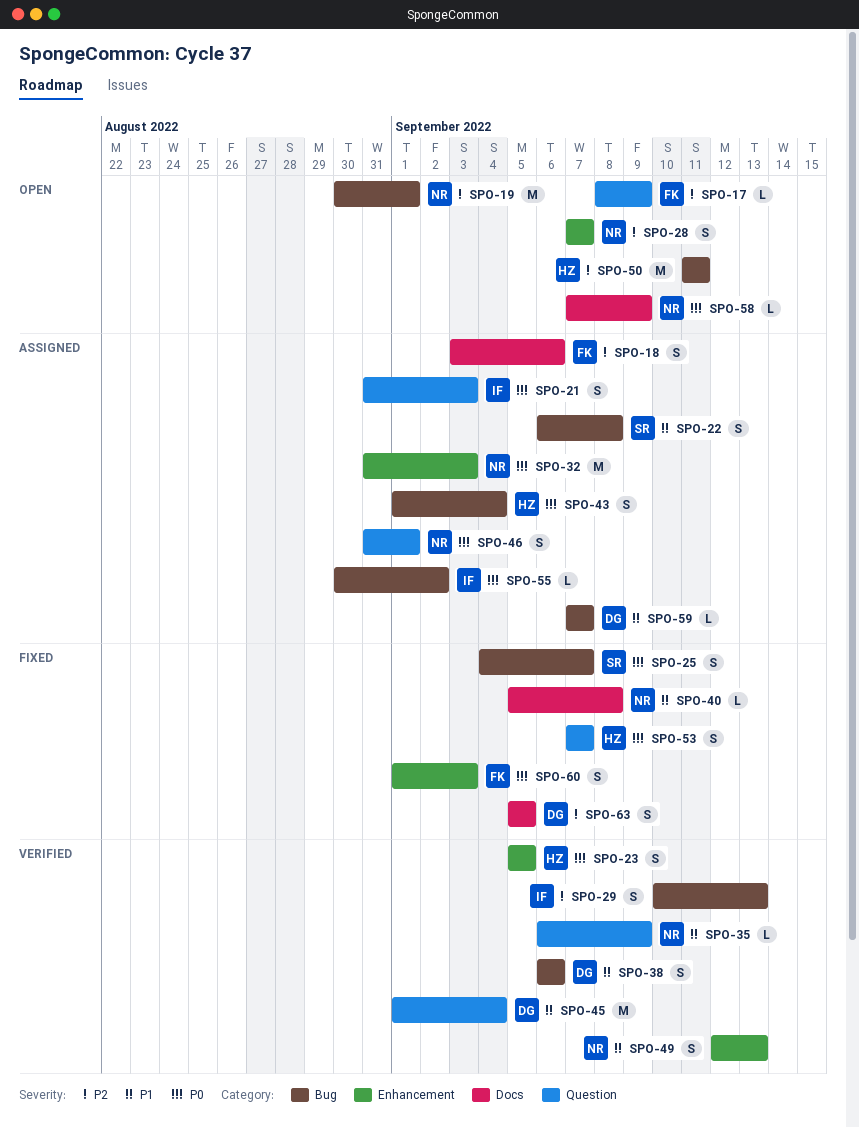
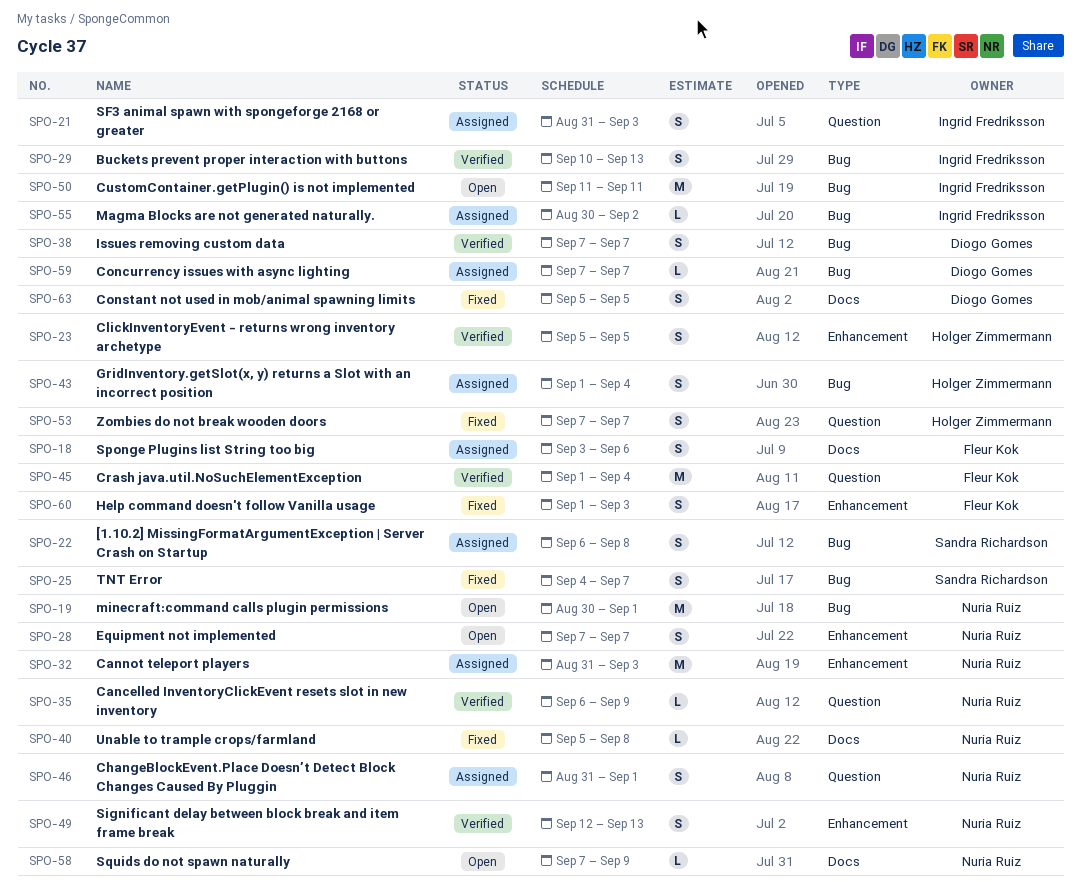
SPO-17: present -> none
SPO-38, start: Sep 6 -> Sep 7
SPO-38, due: Sep 6 -> Sep 7
SPO-45, owner: Diogo Gomes -> Fleur Kok
SPO-50, owner: Holger Zimmermann -> Ingrid Fredriksson

